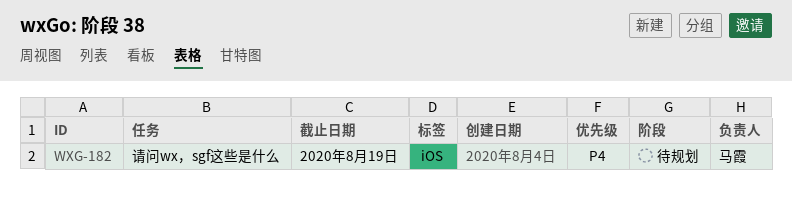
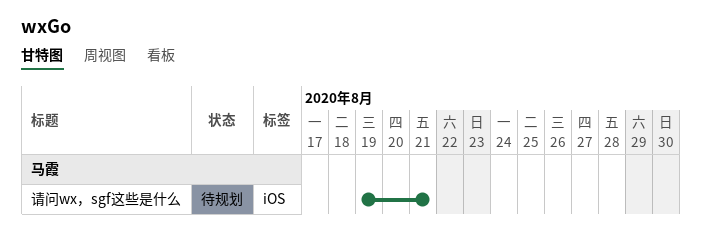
请问wx，sgf这些是什么, due: Aug 19 -> Aug 21

